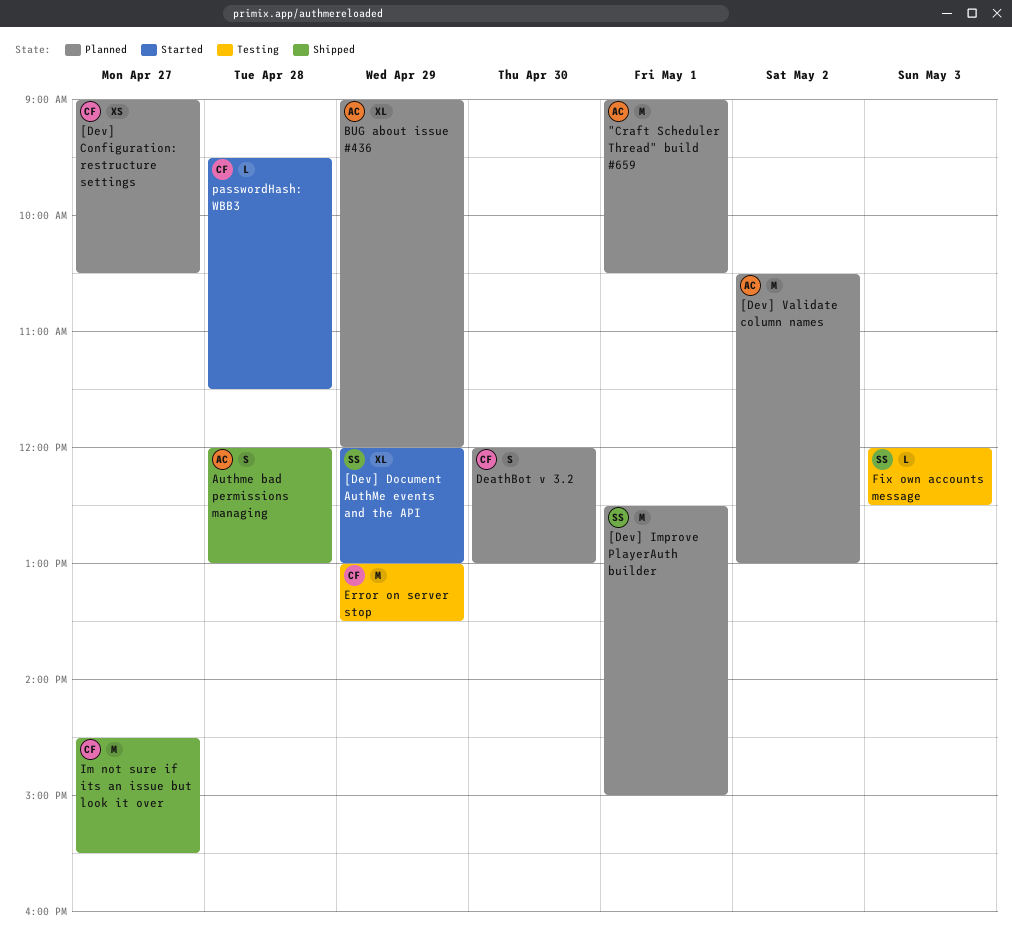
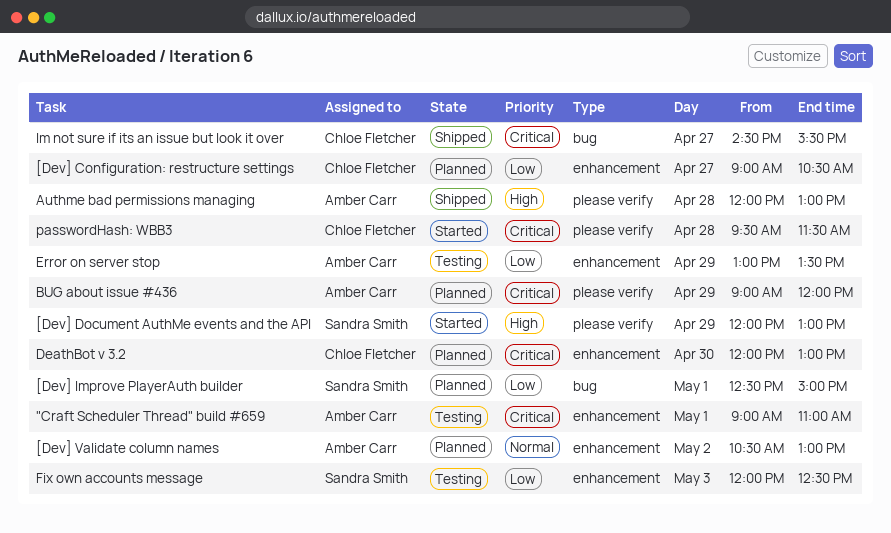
"Craft Scheduler Thread" build #659, status: Planned -> Testing
"Craft Scheduler Thread" build #659, ends: 10:30 -> 11:00
Error on server stop, owner: Chloe Fletcher -> Amber Carr

